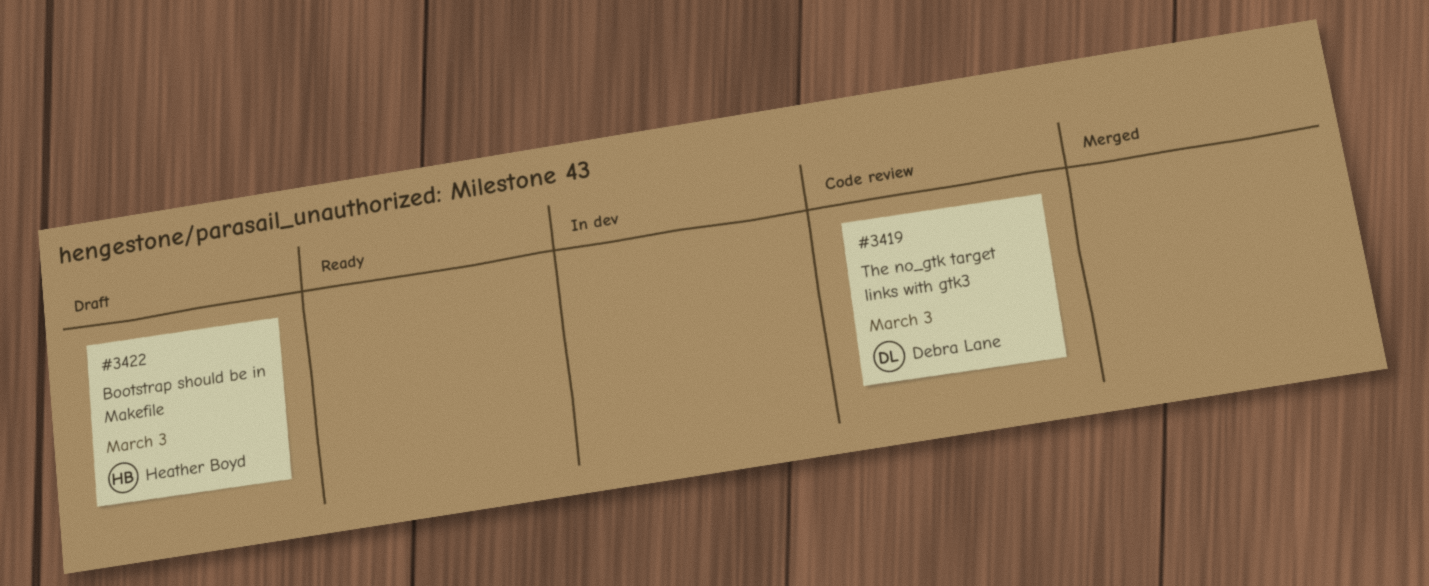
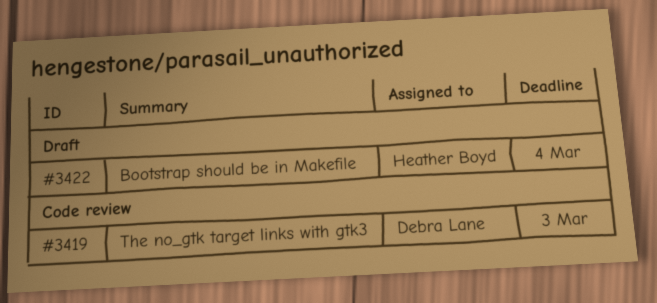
#3422, due: Mar 3 -> Mar 4

